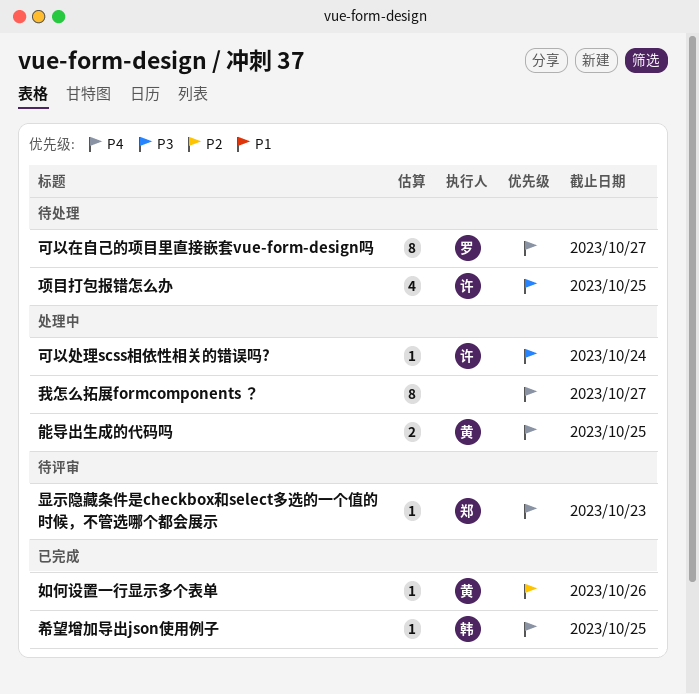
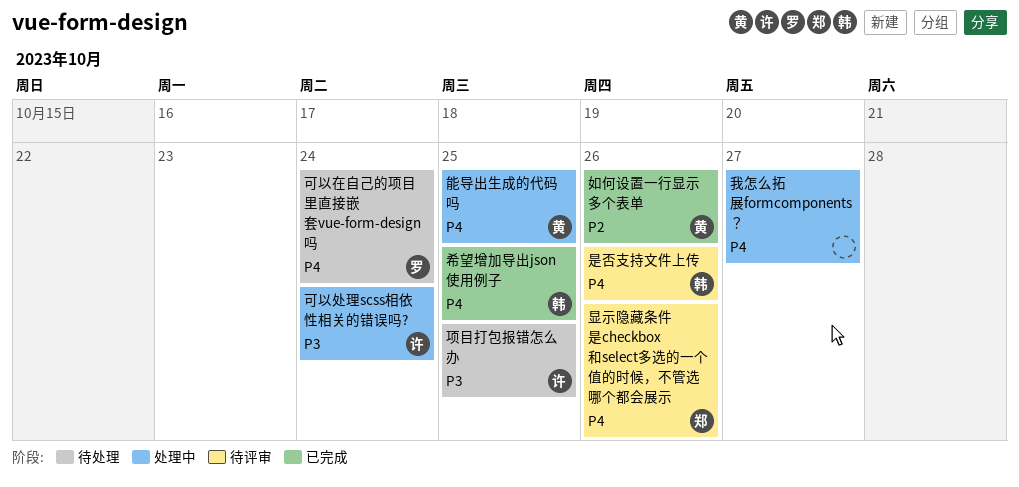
可以在自己的项目里直接嵌套vue-form-design吗, due: Oct 27 -> Oct 24
是否支持文件上传: none -> present
显示隐藏条件是checkbox和select多选的一个值的时候，不管选哪个都会展示, due: Oct 23 -> Oct 26

